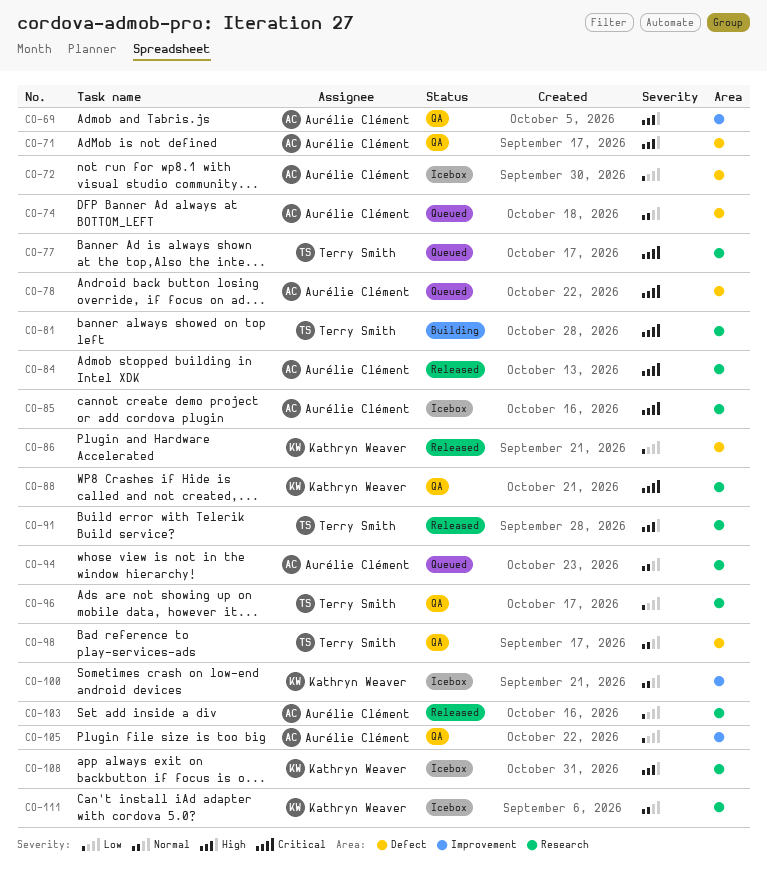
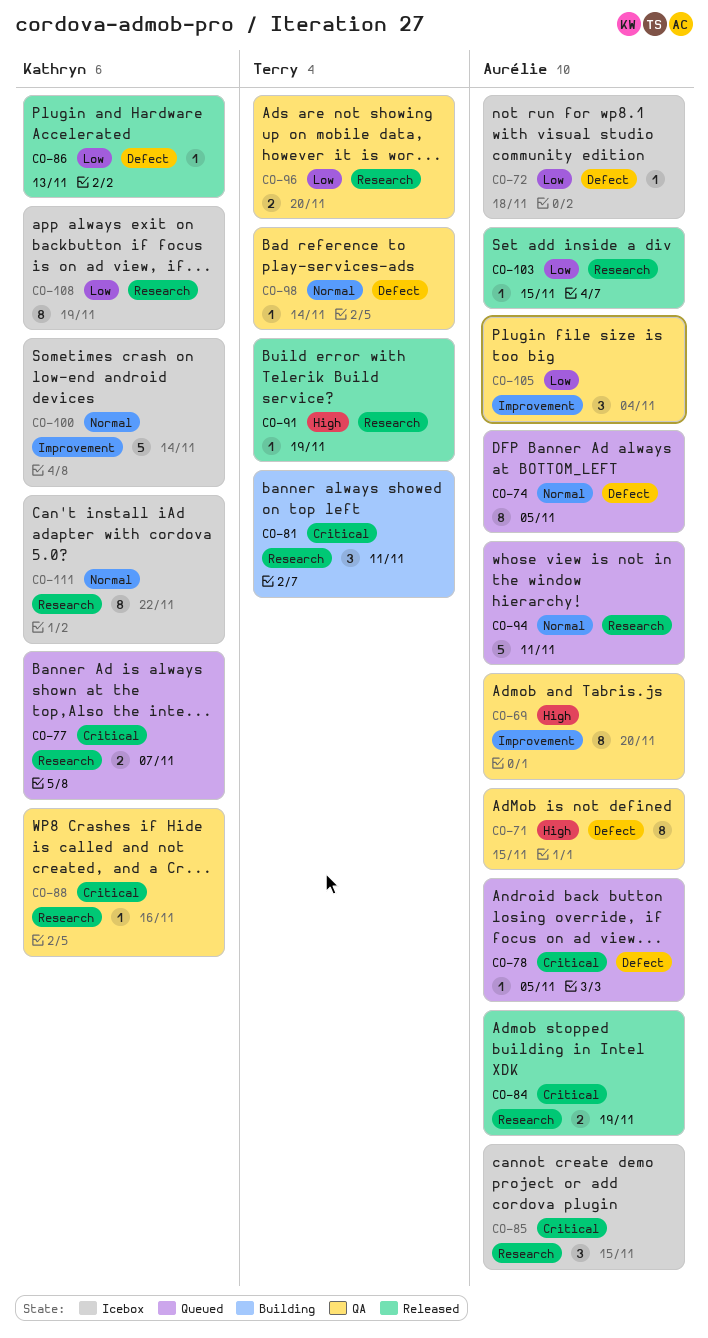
CO-77, owner: Terry Smith -> Kathryn Weaver
CO-108, priority: High -> Low

